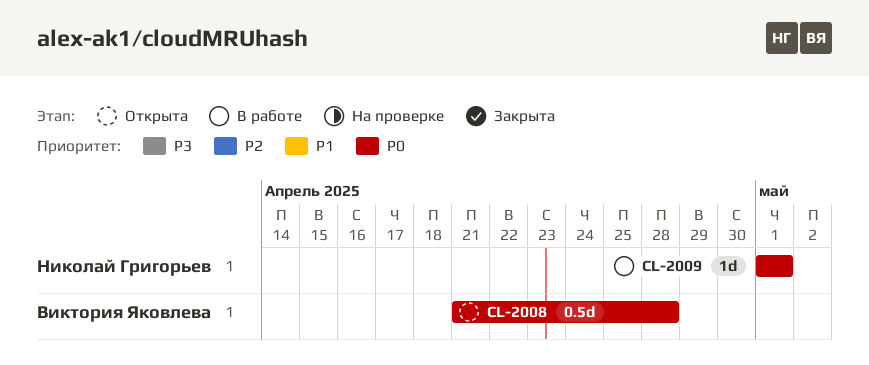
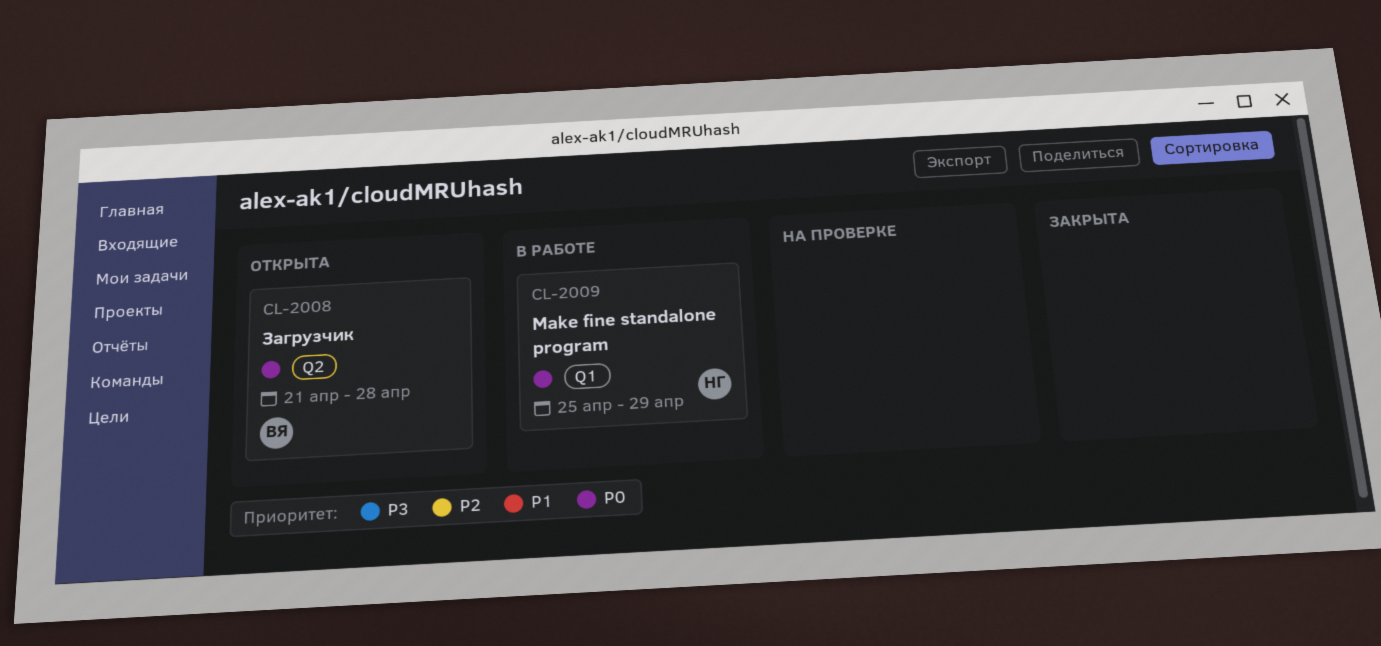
CL-2009, start: May 1 -> Apr 25
CL-2009, due: May 1 -> Apr 29

